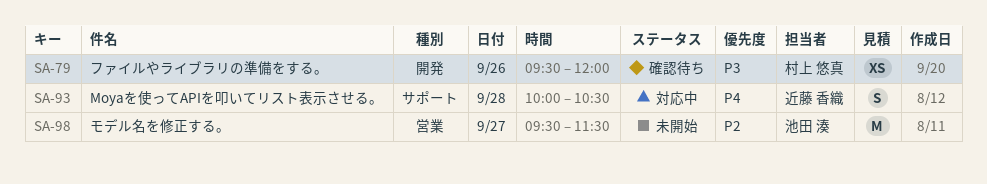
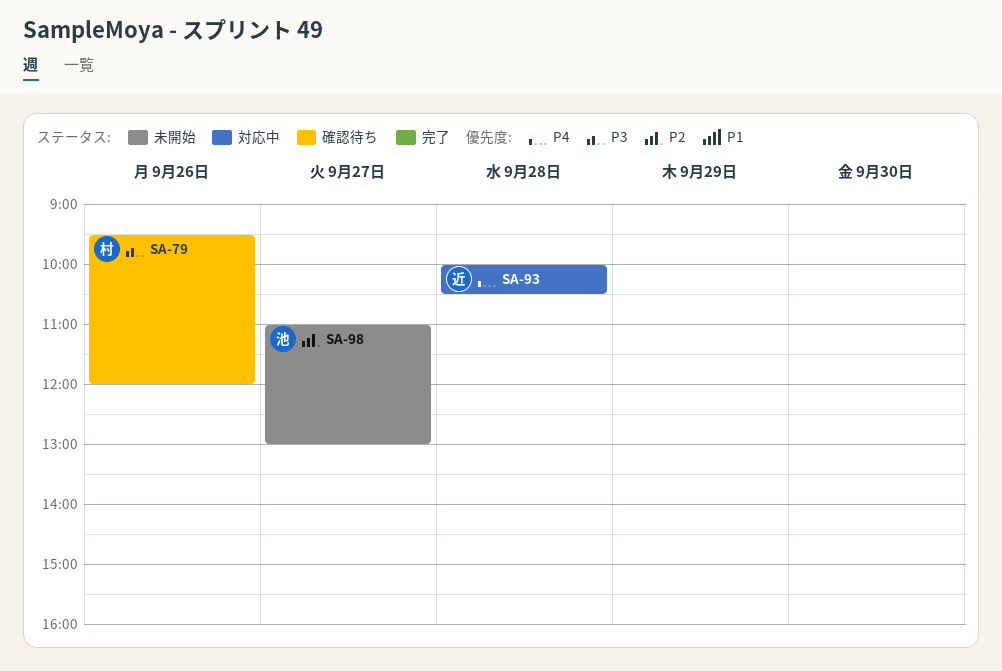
SA-98, begins: 09:30 -> 11:00
SA-98, ends: 11:30 -> 13:00

